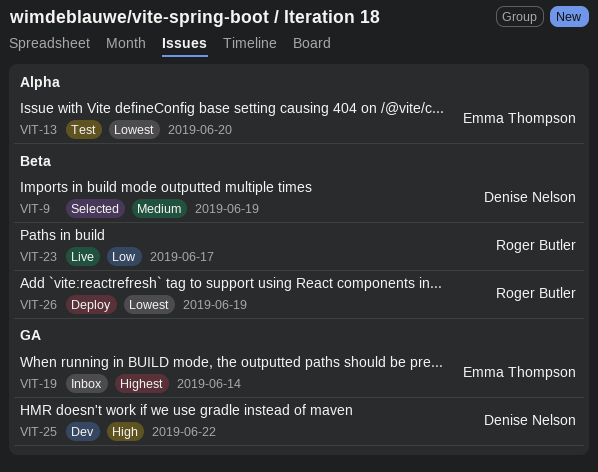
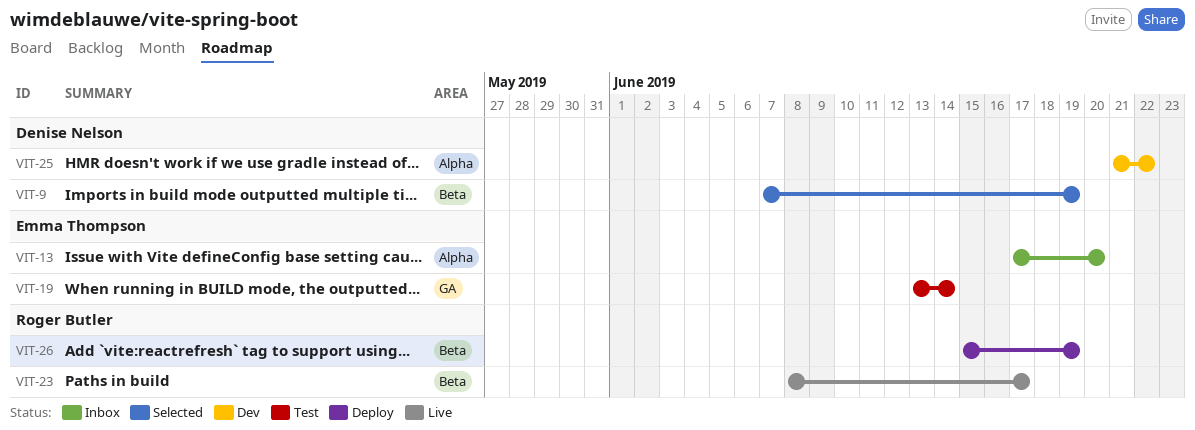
VIT-13, status: Test -> Inbox
VIT-19, status: Inbox -> Test
VIT-25, label: GA -> Alpha

